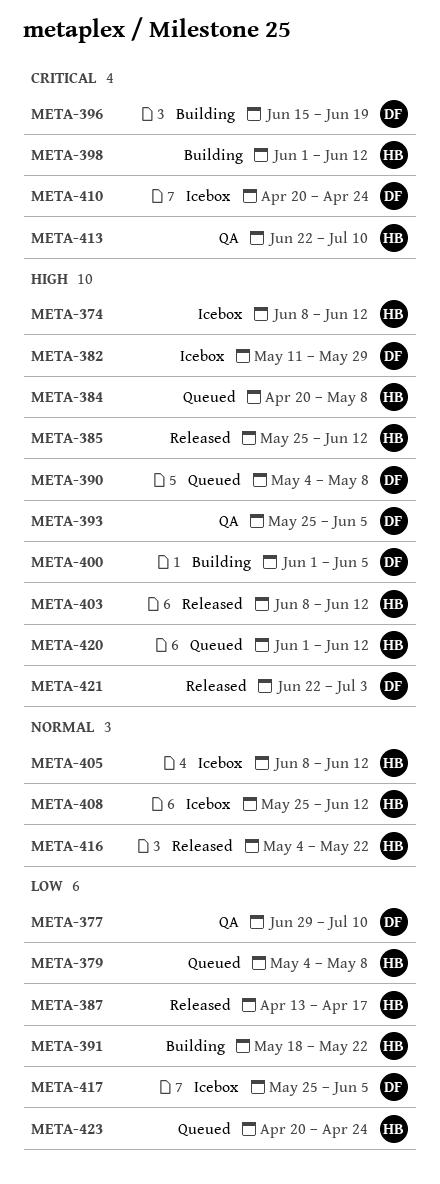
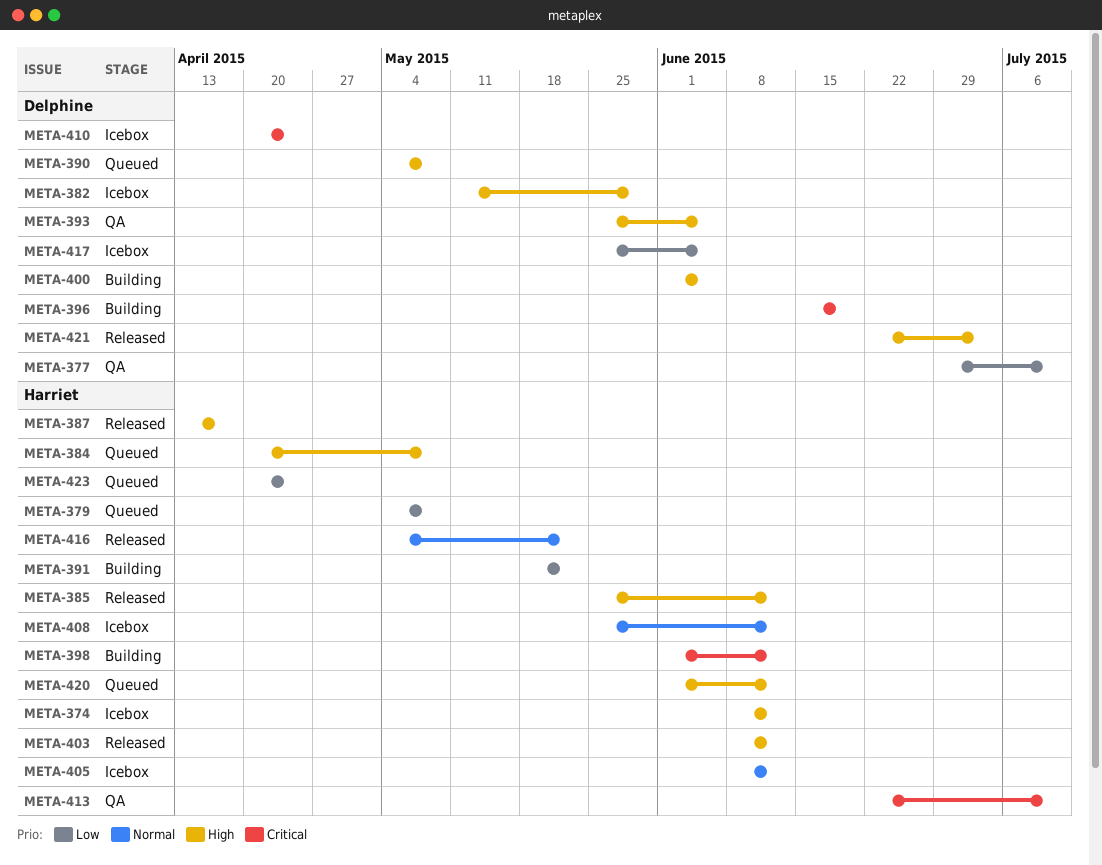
META-387, priority: Low -> High

